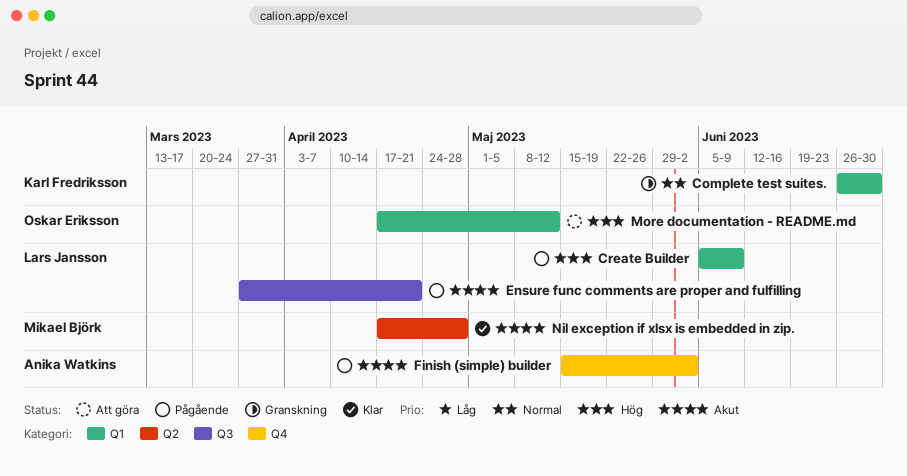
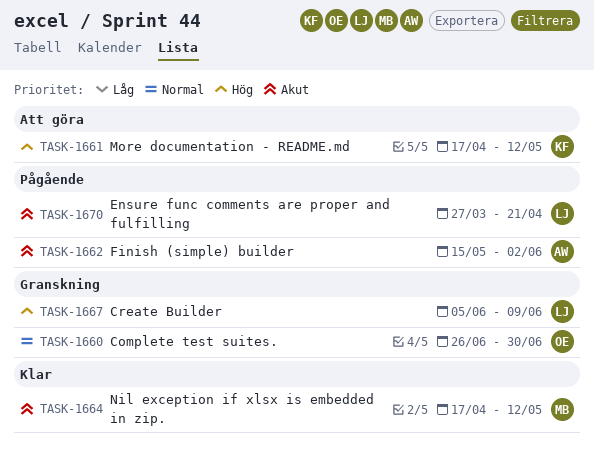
Complete test suites., owner: Karl Fredriksson -> Oskar Eriksson
Create Builder, status: Pågående -> Granskning
More documentation - README.md, owner: Oskar Eriksson -> Karl Fredriksson
Nil exception if xlsx is embedded in zip., due: Apr 28 -> May 12

